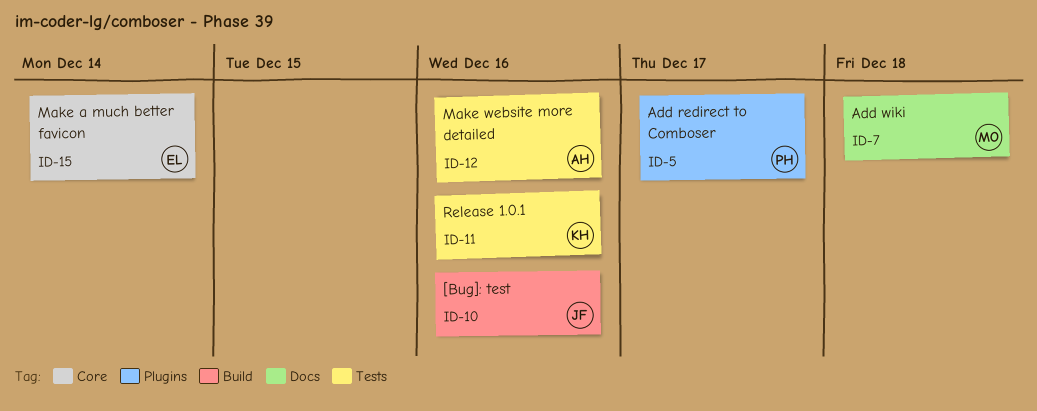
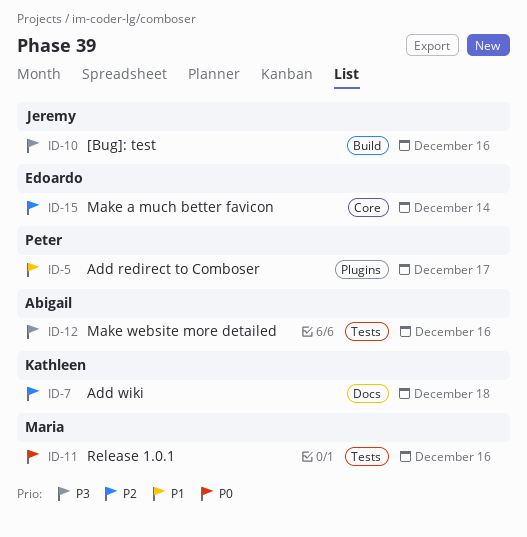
ID-7, owner: Maria -> Kathleen
ID-11, owner: Kathleen -> Maria

